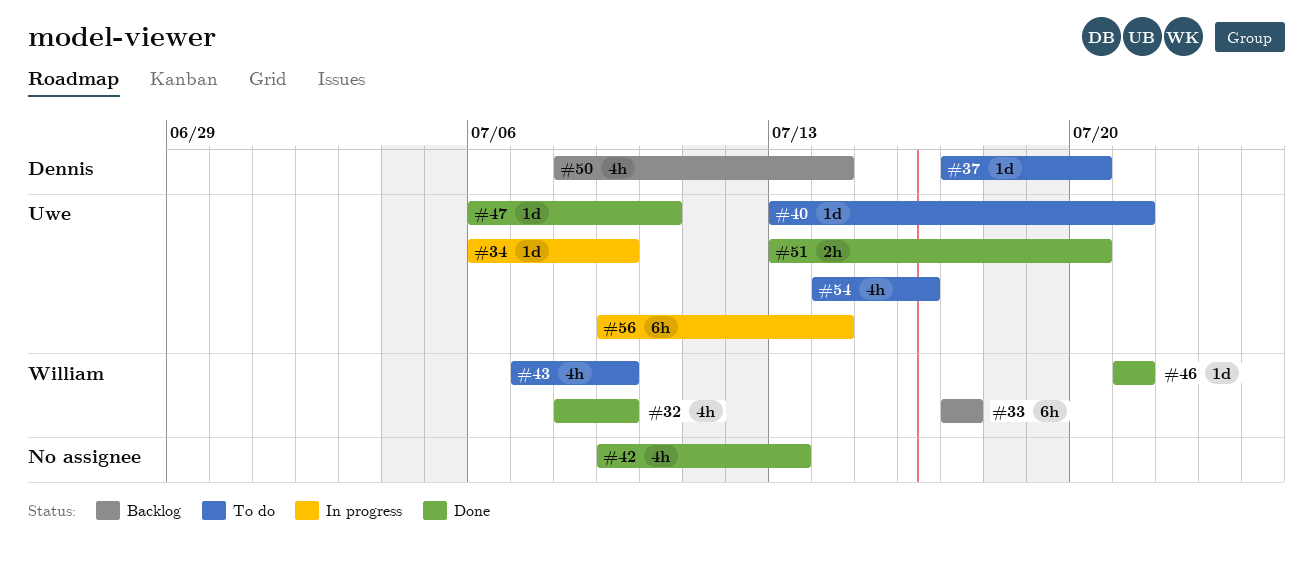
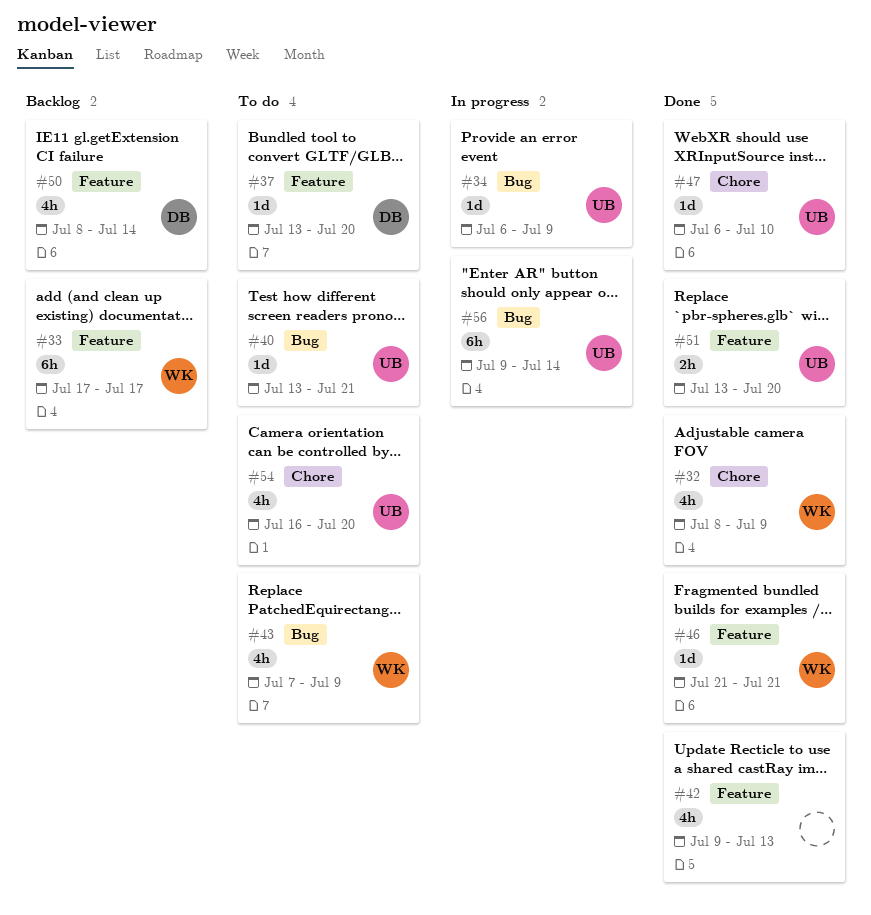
#37, start: Jul 17 -> Jul 13
#54, start: Jul 14 -> Jul 16
#54, due: Jul 16 -> Jul 20

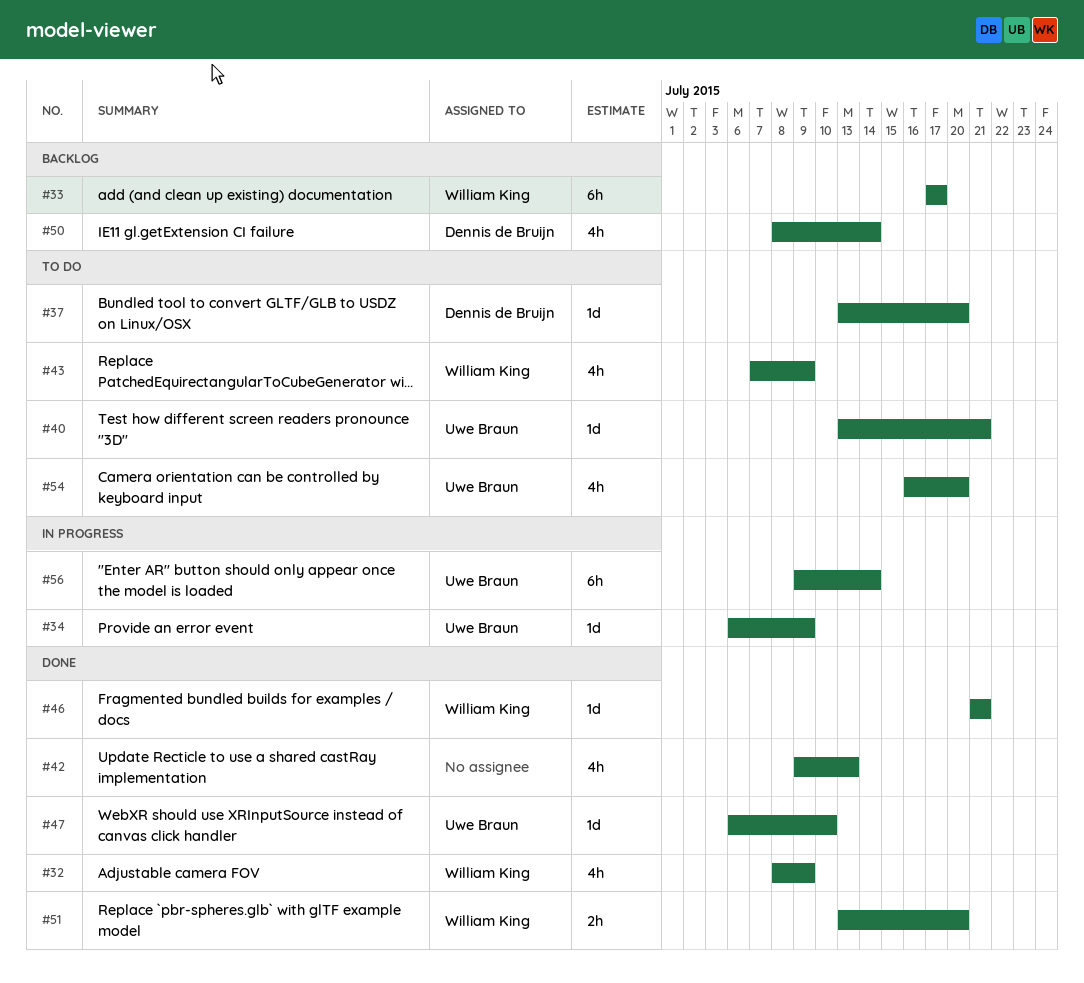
#51, owner: Uwe Braun -> William King

